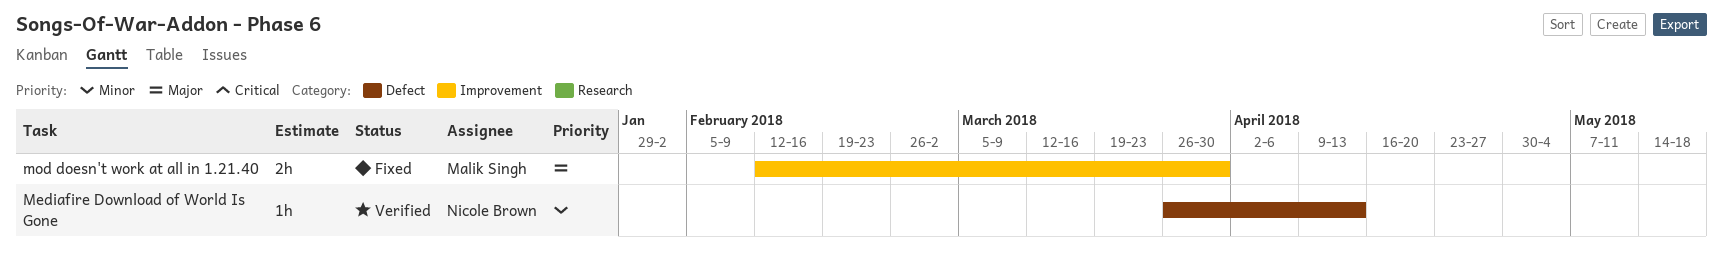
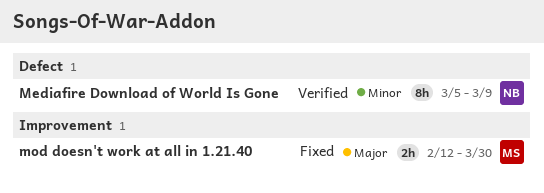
Mediafire Download of World Is Gone, estimate: 1h -> 8h
Mediafire Download of World Is Gone, start: Mar 26 -> Mar 5
Mediafire Download of World Is Gone, due: Apr 13 -> Mar 9

